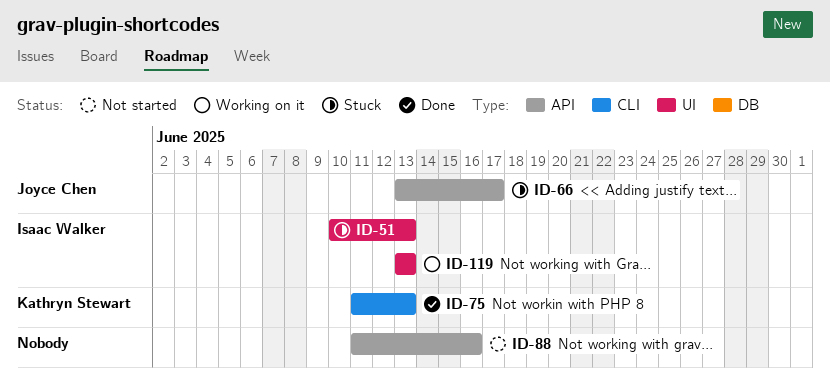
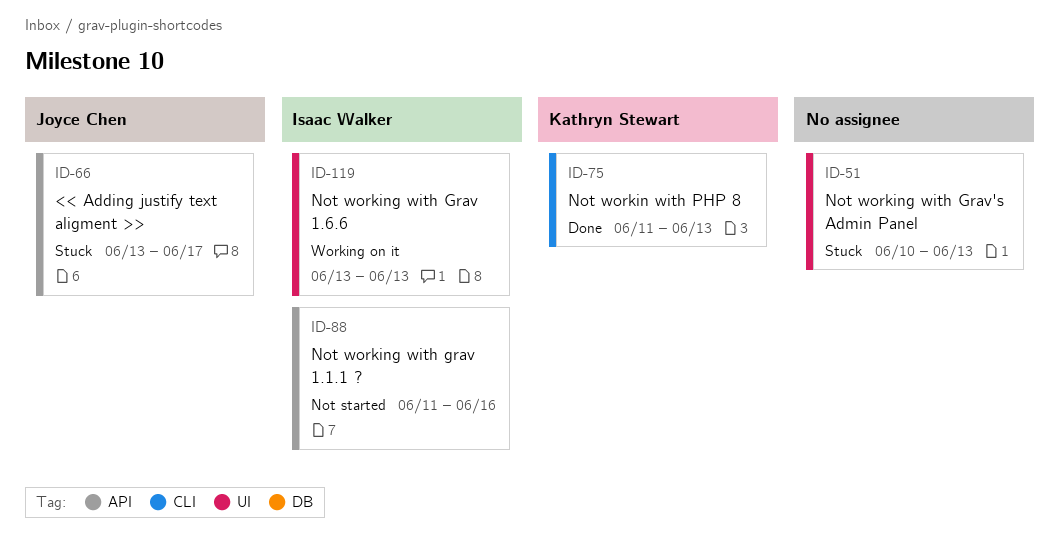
ID-51, owner: Isaac Walker -> none
ID-88, owner: none -> Isaac Walker

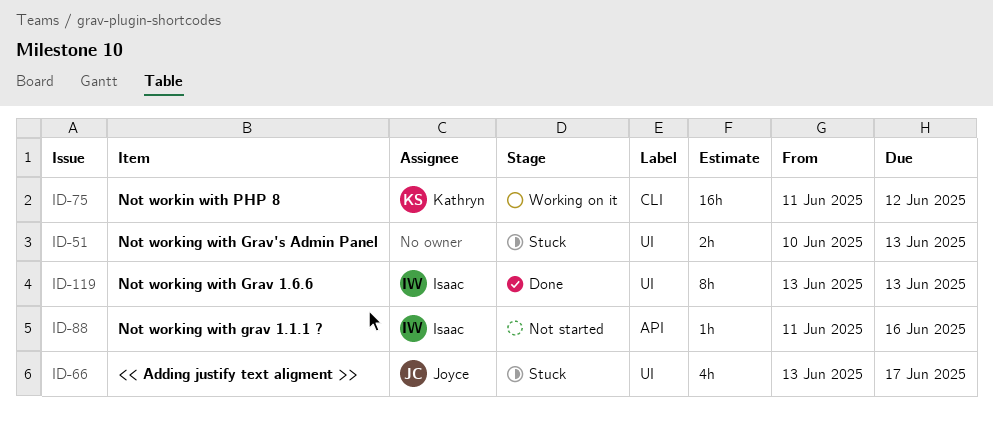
ID-66, label: API -> UI
ID-75, status: Done -> Working on it
ID-75, due: Jun 13 -> Jun 12
ID-119, status: Working on it -> Done

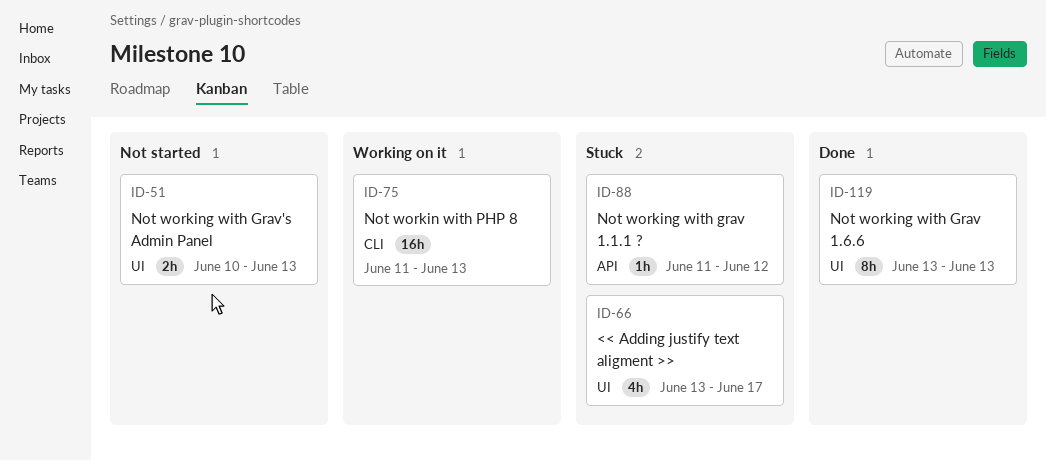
ID-51, status: Stuck -> Not started
ID-75, due: Jun 12 -> Jun 13
ID-88, status: Not started -> Stuck
ID-88, due: Jun 16 -> Jun 12

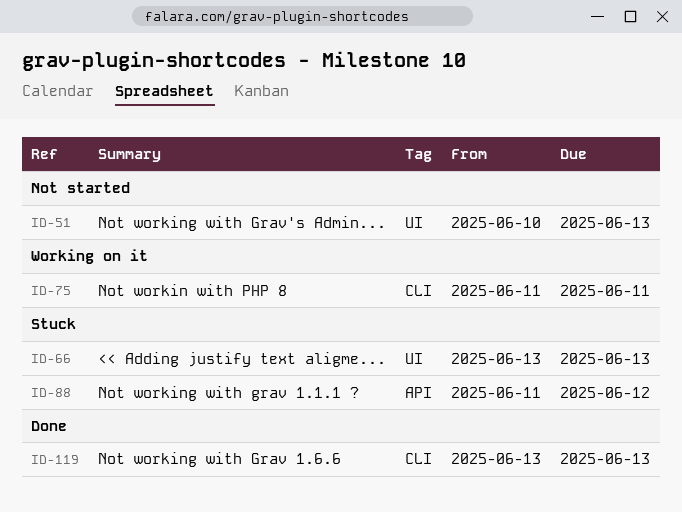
ID-66, due: Jun 17 -> Jun 13
ID-75, due: Jun 13 -> Jun 11
ID-119, label: UI -> CLI

